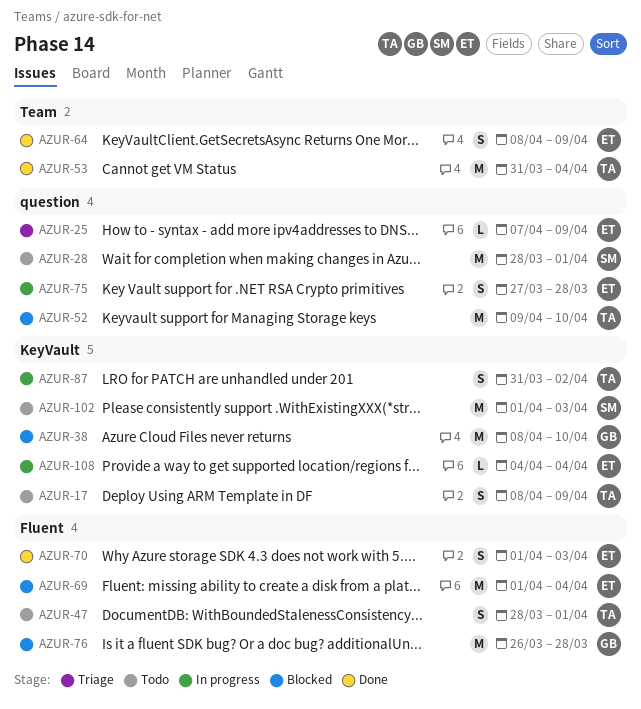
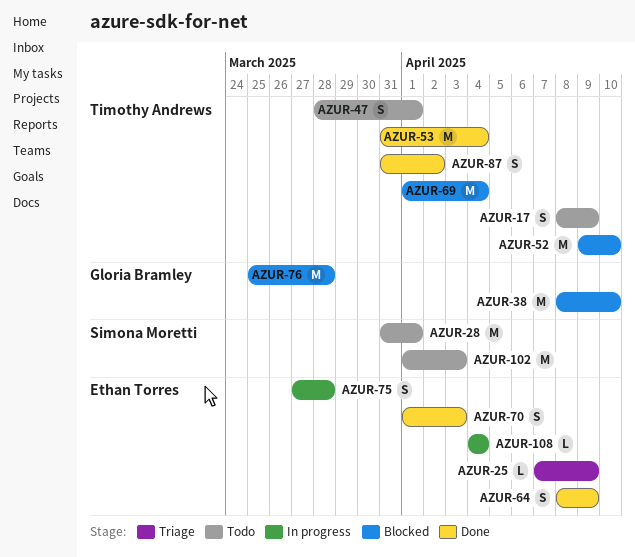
AZUR-28, start: Mar 28 -> Mar 31
AZUR-69, owner: Ethan Torres -> Timothy Andrews
AZUR-76, start: Mar 26 -> Mar 25
AZUR-87, status: In progress -> Done

